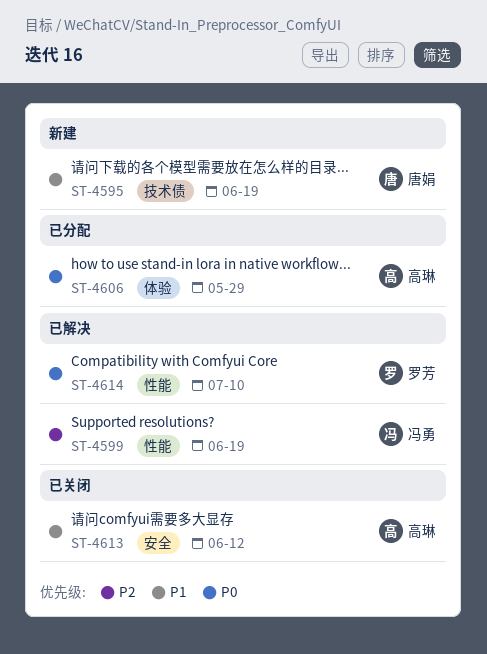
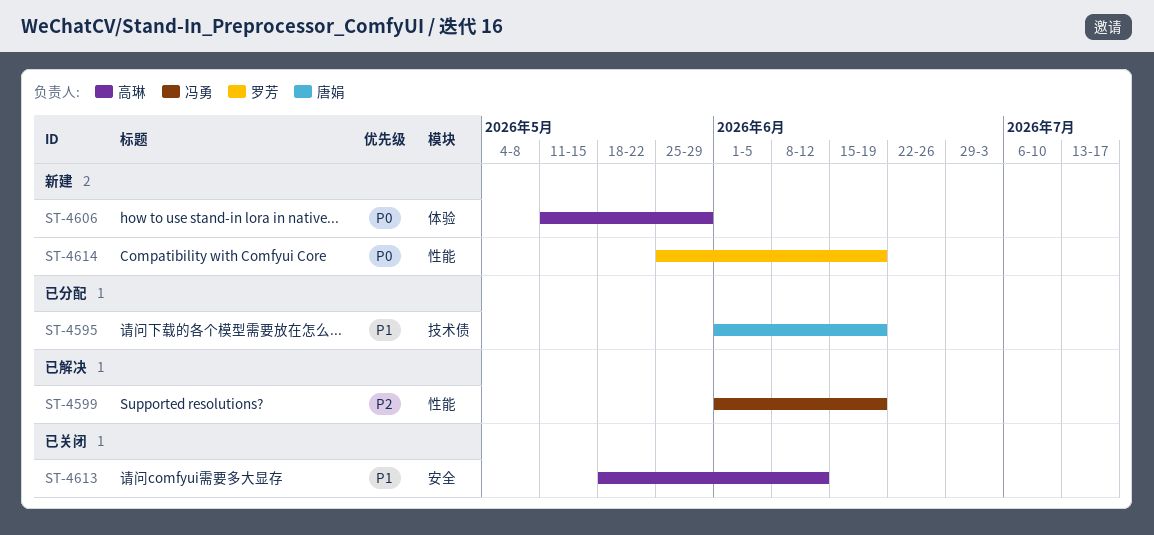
ST-4595, status: 新建 -> 已分配
ST-4606, status: 已分配 -> 新建
ST-4614, status: 已解决 -> 新建
ST-4614, due: Jul 10 -> Jun 19

